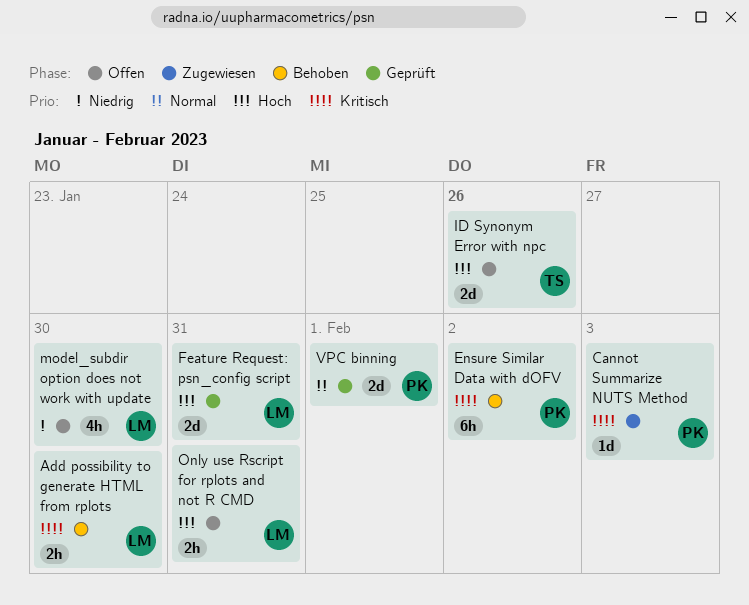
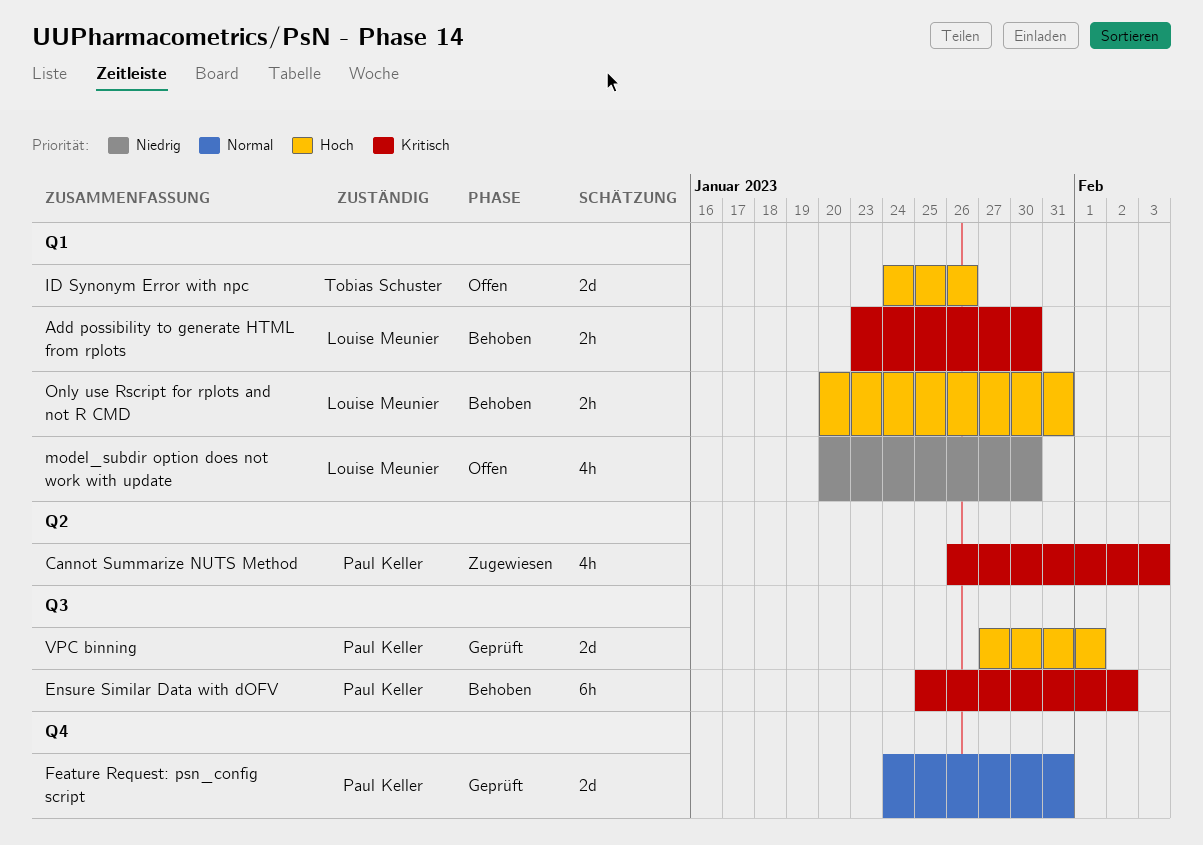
Cannot Summarize NUTS Method, estimate: 1d -> 4h
Feature Request: psn_config script, owner: Louise Meunier -> Paul Keller
Feature Request: psn_config script, priority: Hoch -> Normal
Only use Rscript for rplots and not R CMD, status: Offen -> Behoben
VPC binning, priority: Normal -> Hoch

